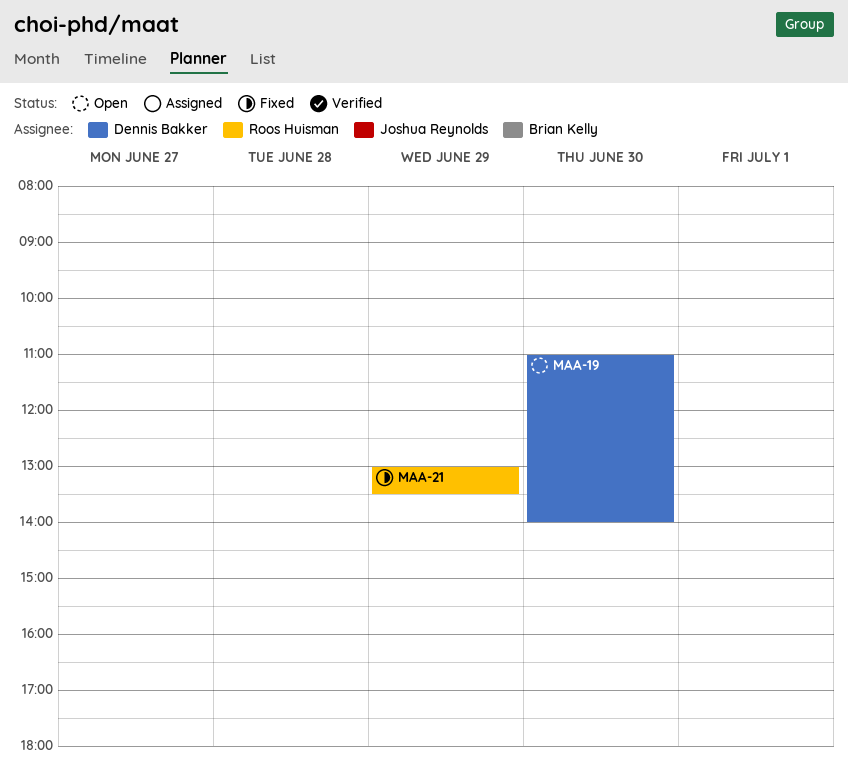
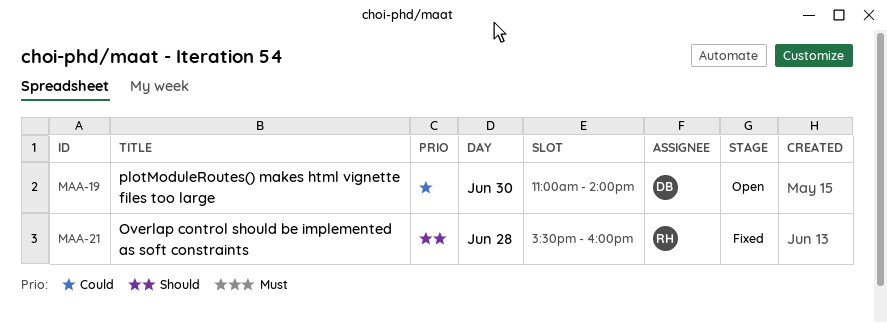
MAA-21, day: Jun 29 -> Jun 28
MAA-21, begins: 13:00 -> 15:30
MAA-21, ends: 13:30 -> 16:00

